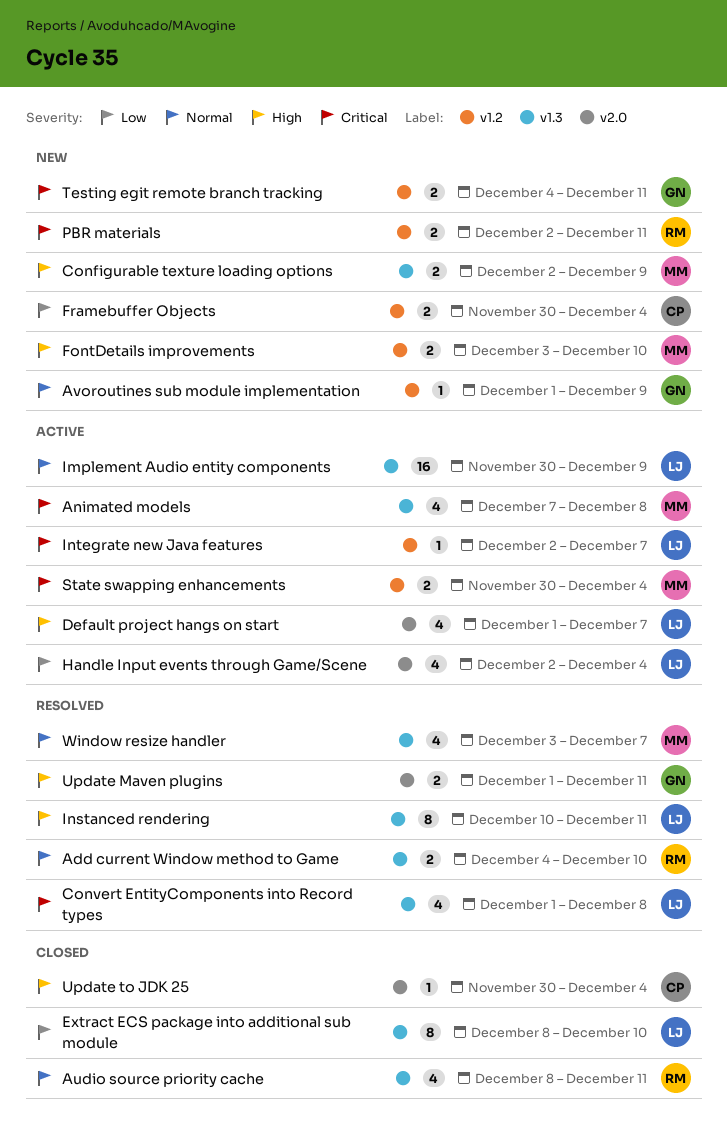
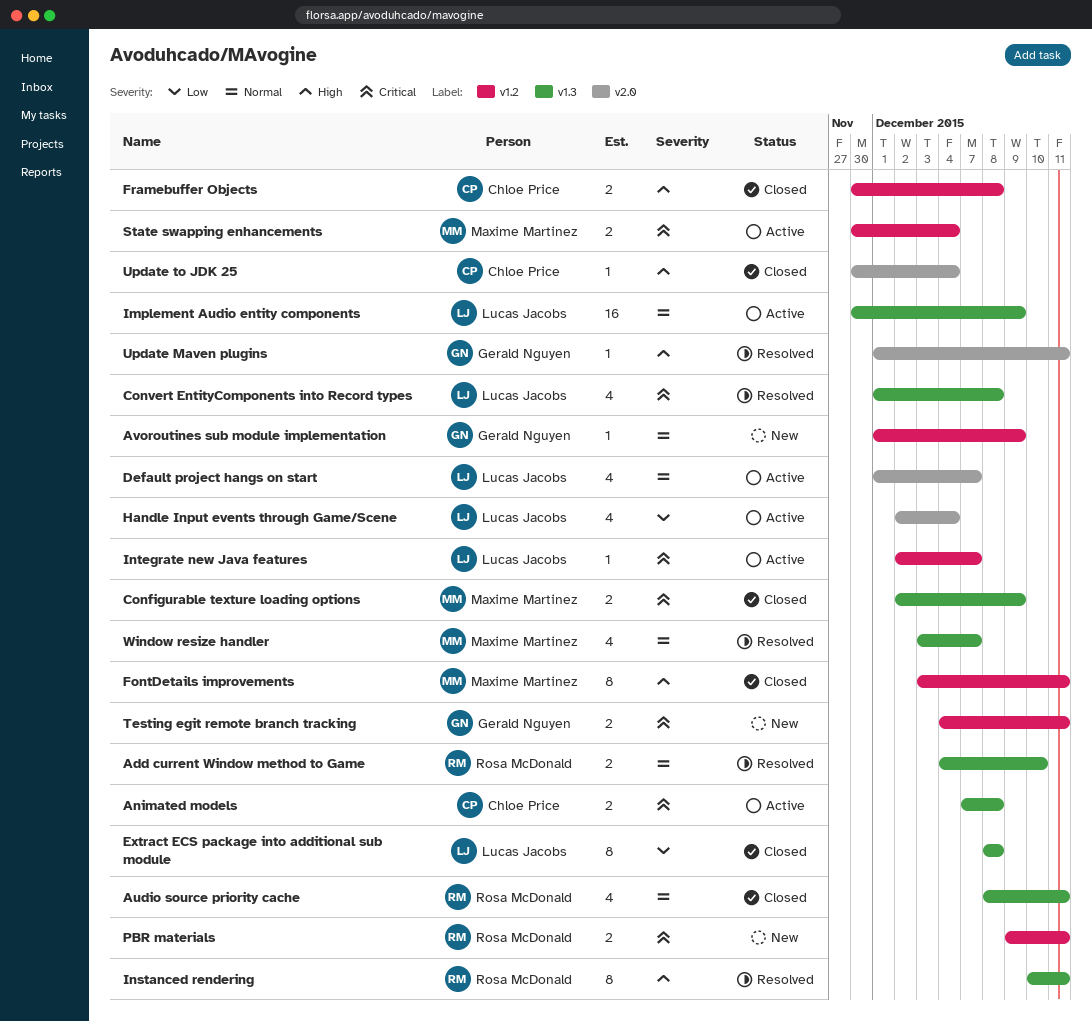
Animated models, owner: Maxime Martinez -> Chloe Price
Animated models, estimate: 4 -> 2
Configurable texture loading options, status: New -> Closed
Configurable texture loading options, priority: High -> Critical
Default project hangs on start, priority: High -> Normal
Extract ECS package into additional sub module, due: Dec 10 -> Dec 8
FontDetails improvements, status: New -> Closed
FontDetails improvements, estimate: 2 -> 8
FontDetails improvements, due: Dec 10 -> Dec 11
Framebuffer Objects, status: New -> Closed
Framebuffer Objects, priority: Low -> High
Framebuffer Objects, due: Dec 4 -> Dec 8
Instanced rendering, owner: Lucas Jacobs -> Rosa McDonald
PBR materials, start: Dec 2 -> Dec 9
Update Maven plugins, estimate: 2 -> 1

